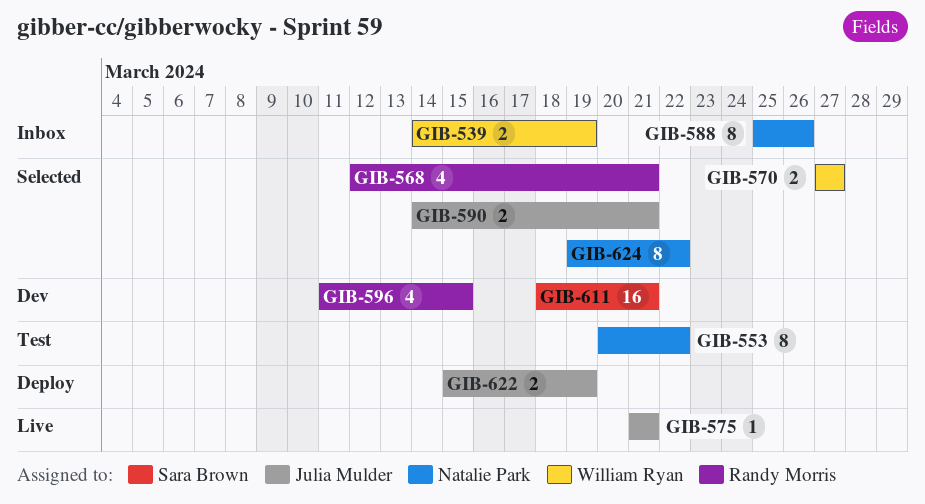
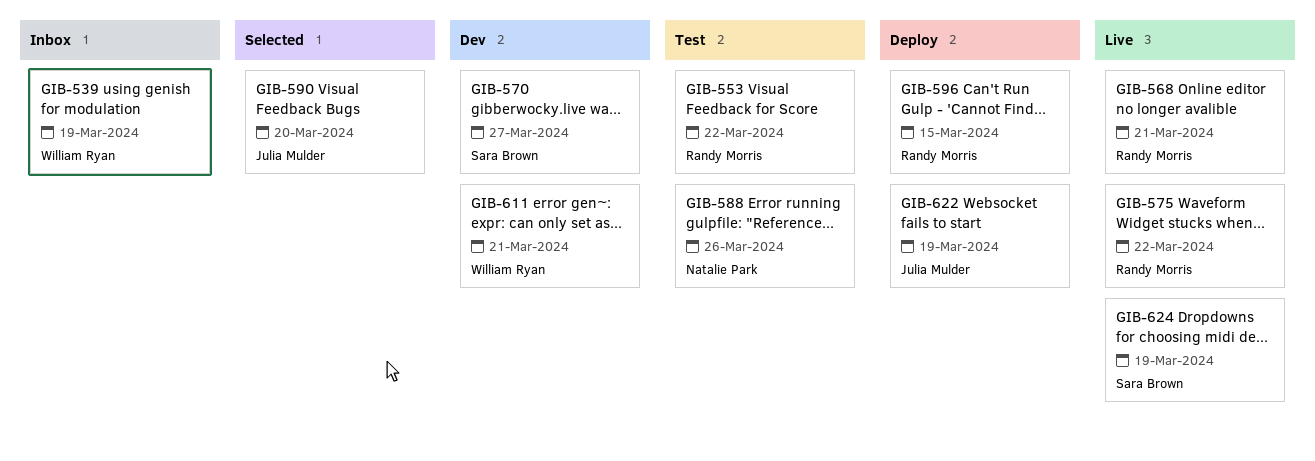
GIB-553, owner: Natalie Park -> Randy Morris
GIB-568, status: Selected -> Live
GIB-570, status: Selected -> Dev
GIB-570, owner: William Ryan -> Sara Brown
GIB-575, owner: Julia Mulder -> Randy Morris
GIB-575, due: Mar 21 -> Mar 22
GIB-588, status: Inbox -> Test
GIB-590, due: Mar 21 -> Mar 20
GIB-596, status: Dev -> Deploy
GIB-611, owner: Sara Brown -> William Ryan
GIB-624, status: Selected -> Live
GIB-624, owner: Natalie Park -> Sara Brown
GIB-624, due: Mar 22 -> Mar 19

